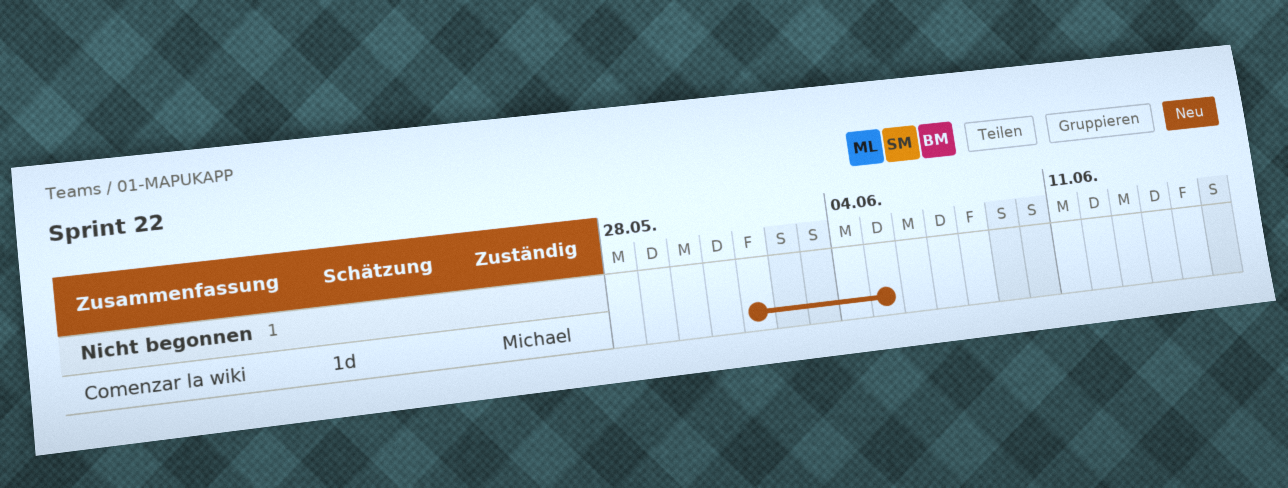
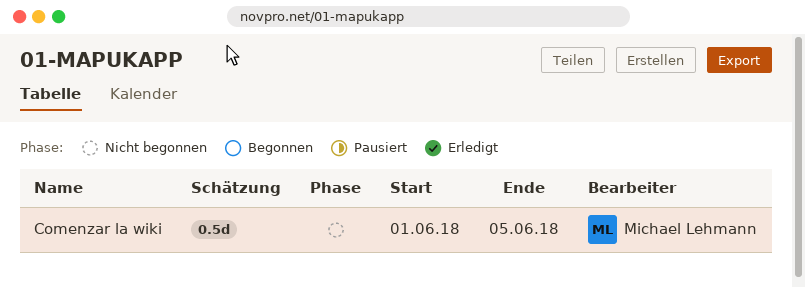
Comenzar la wiki, estimate: 1d -> 0.5d

